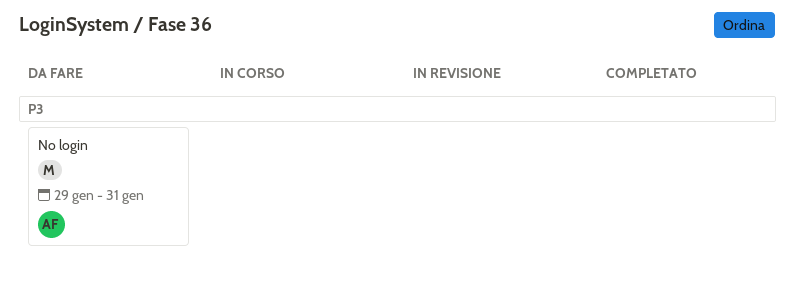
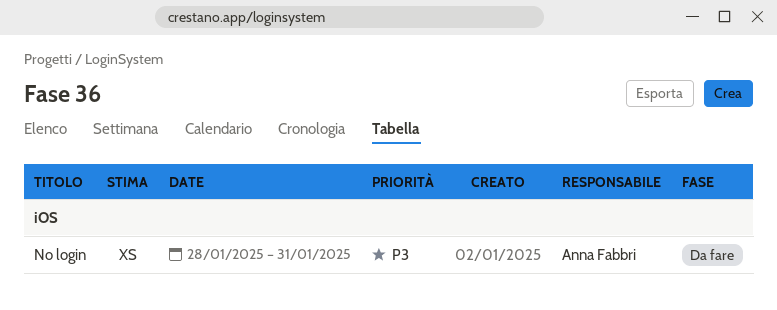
No login, estimate: M -> XS
No login, start: Jan 29 -> Jan 28

